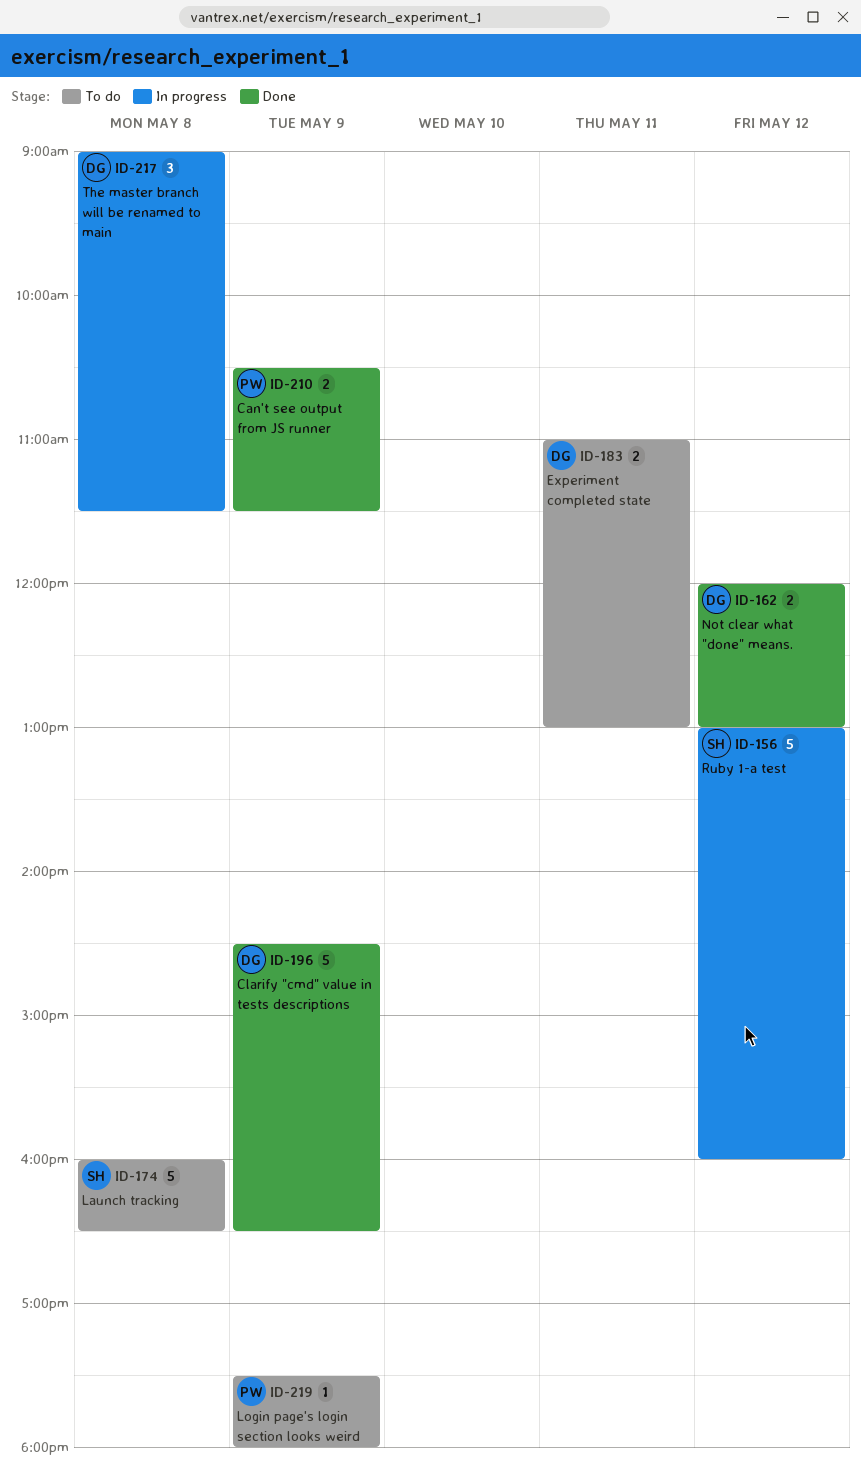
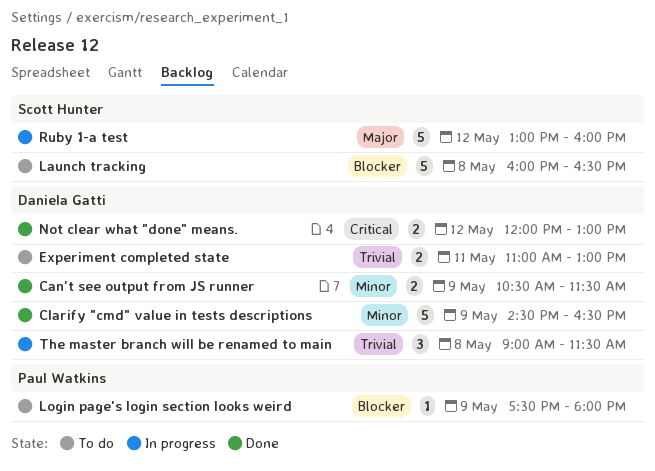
Can't see output from JS runner, owner: Paul Watkins -> Daniela Gatti

